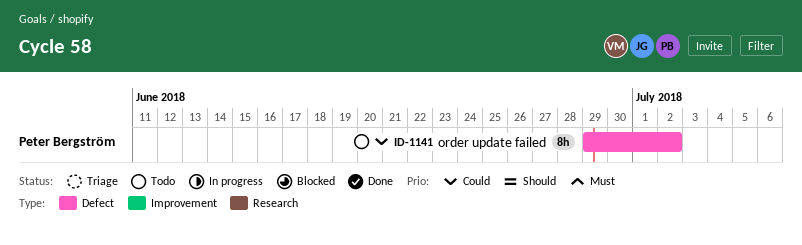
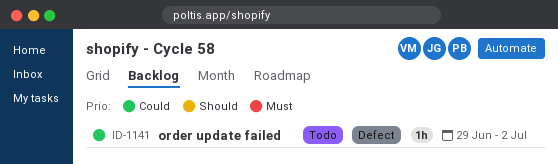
ID-1141, estimate: 8h -> 1h

